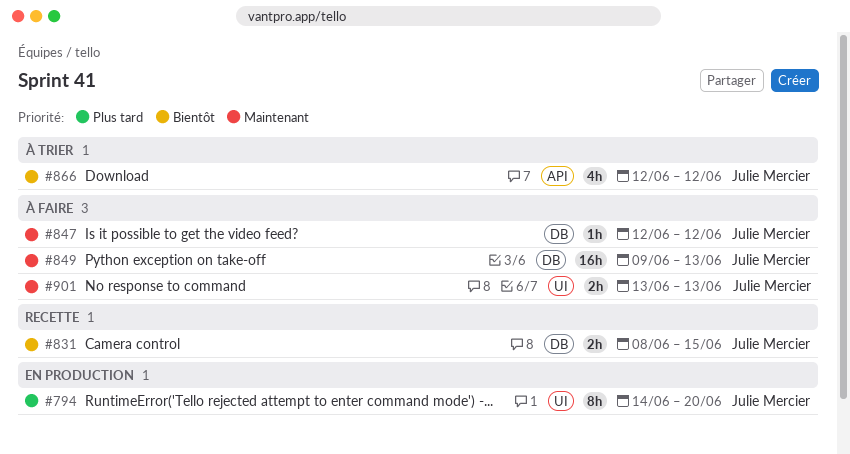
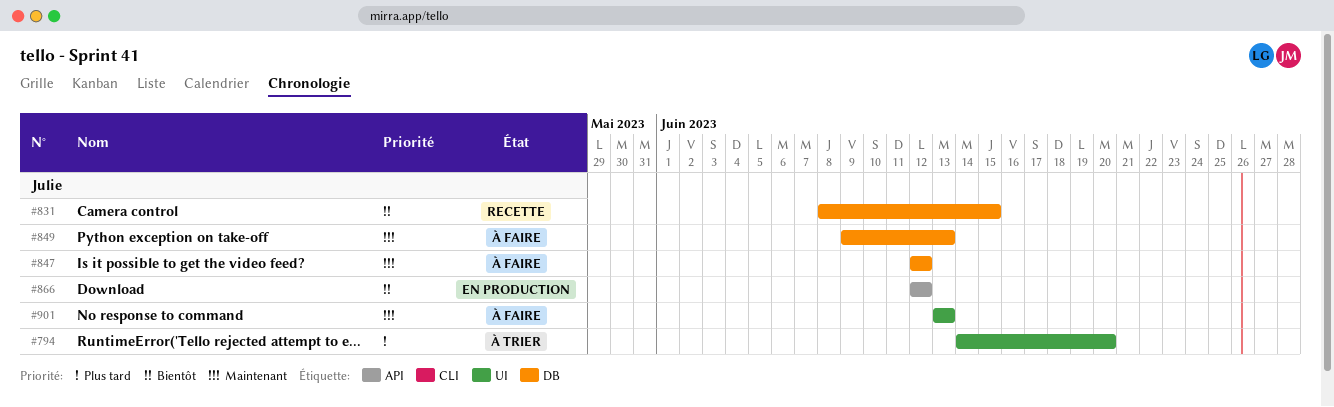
#794, status: En production -> À trier
#866, status: À trier -> En production

